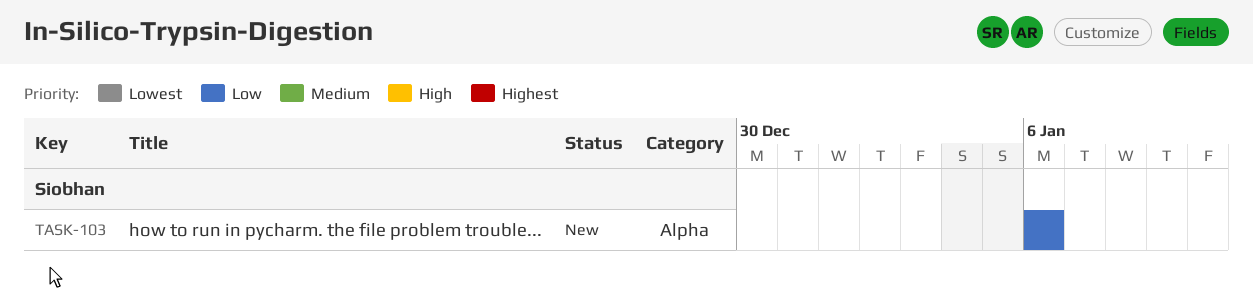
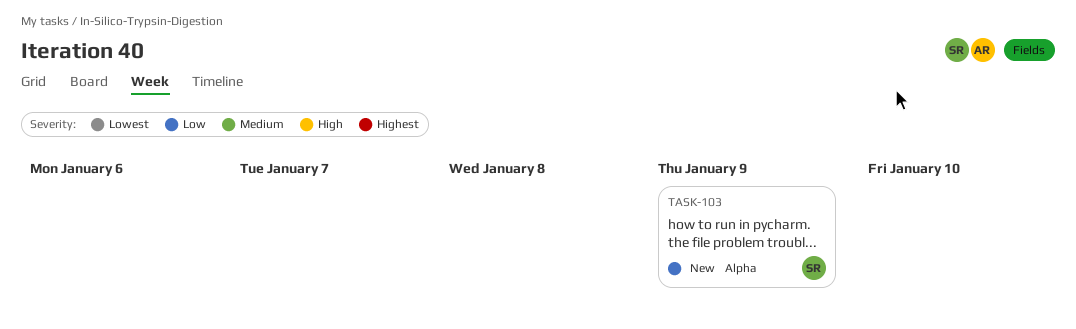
TASK-103, due: Jan 6 -> Jan 9

